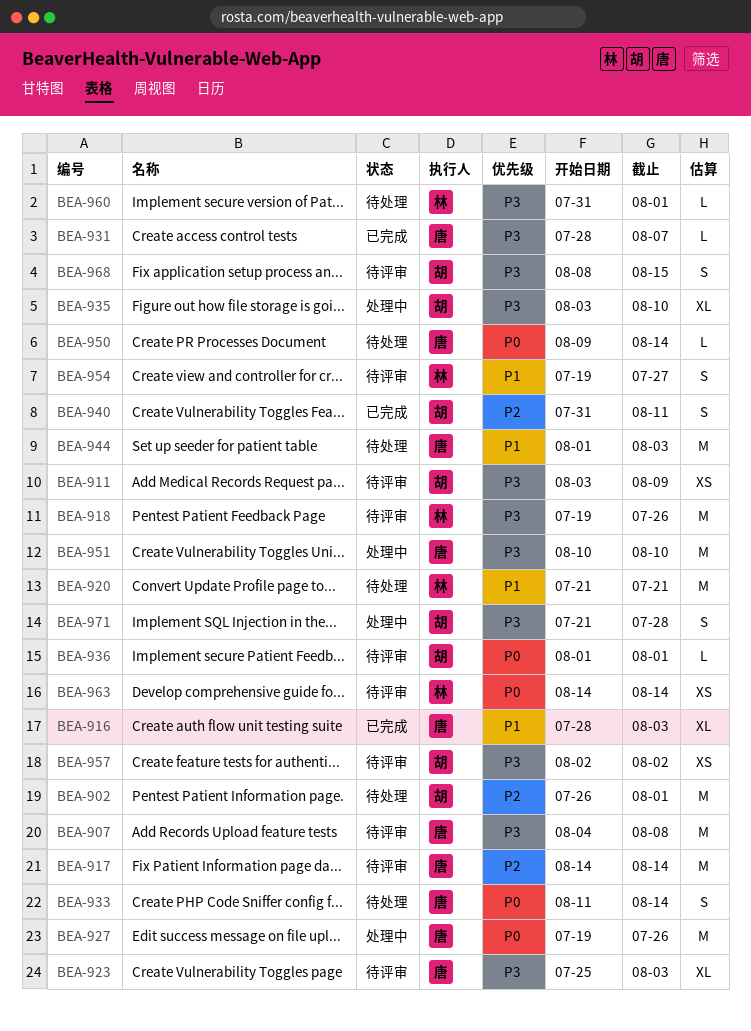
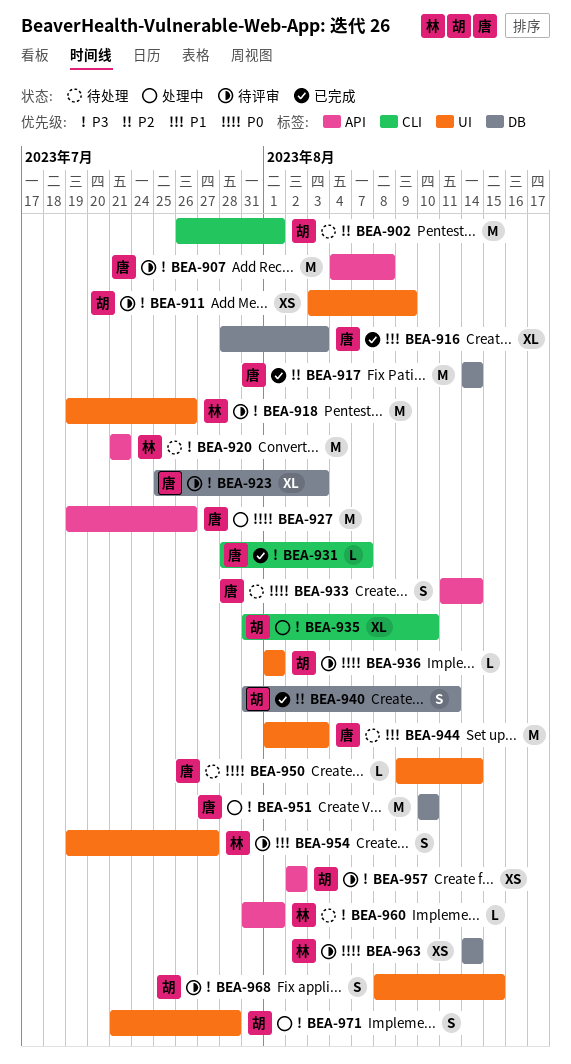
BEA-917, status: 待评审 -> 已完成
BEA-920, priority: P1 -> P3
BEA-935, start: Aug 3 -> Jul 31

